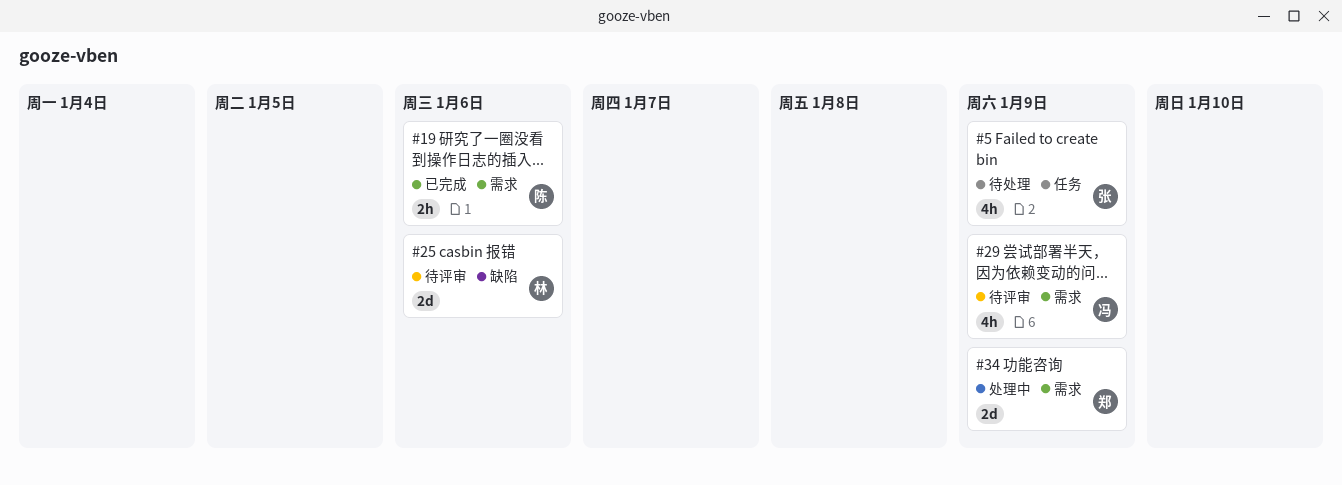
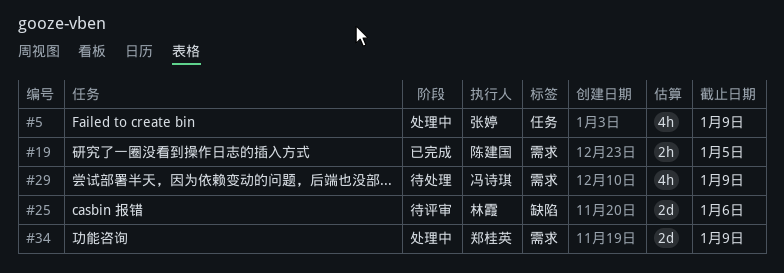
#5, status: 待处理 -> 处理中
#19, due: Jan 6 -> Jan 5
#29, status: 待评审 -> 待处理

